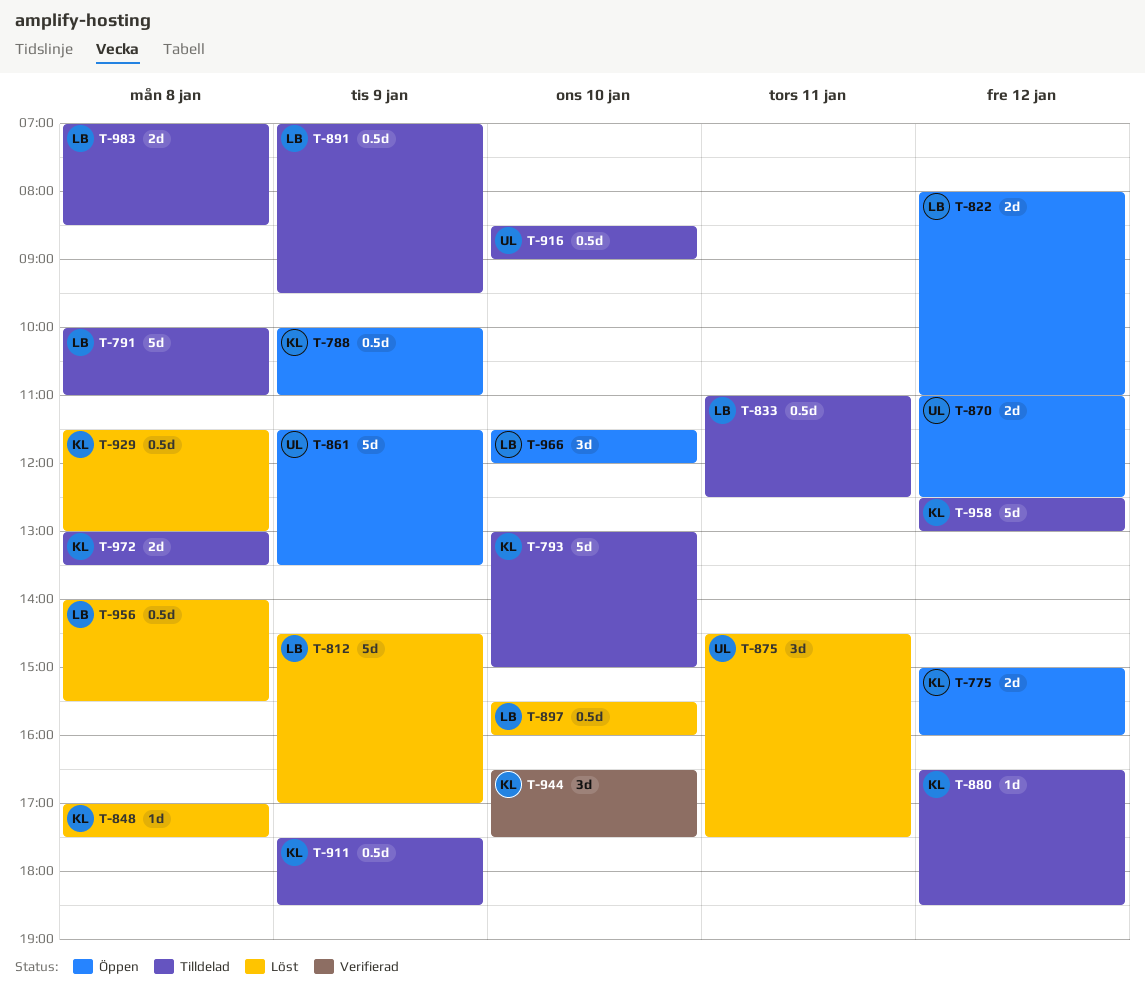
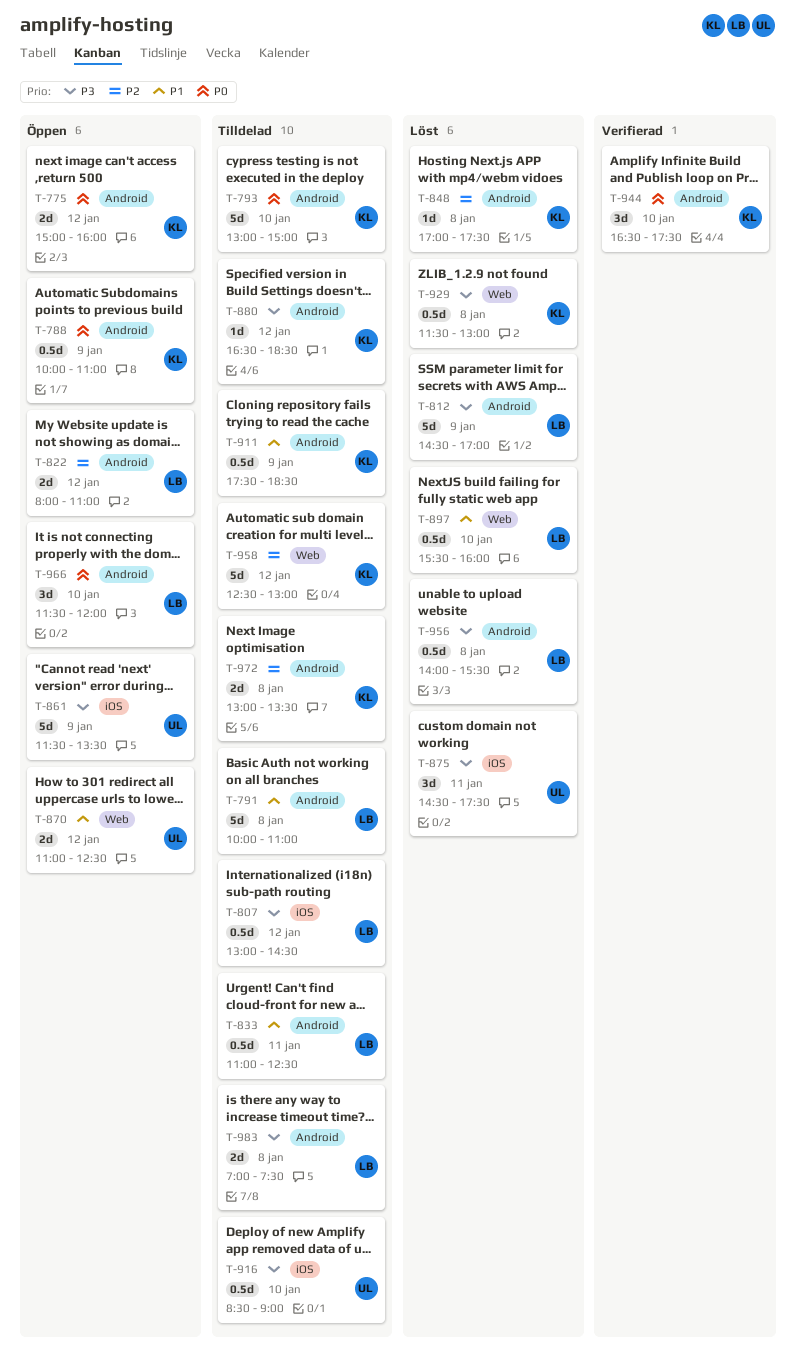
T-807: none -> present
T-891: present -> none
T-983, ends: 08:30 -> 07:30

